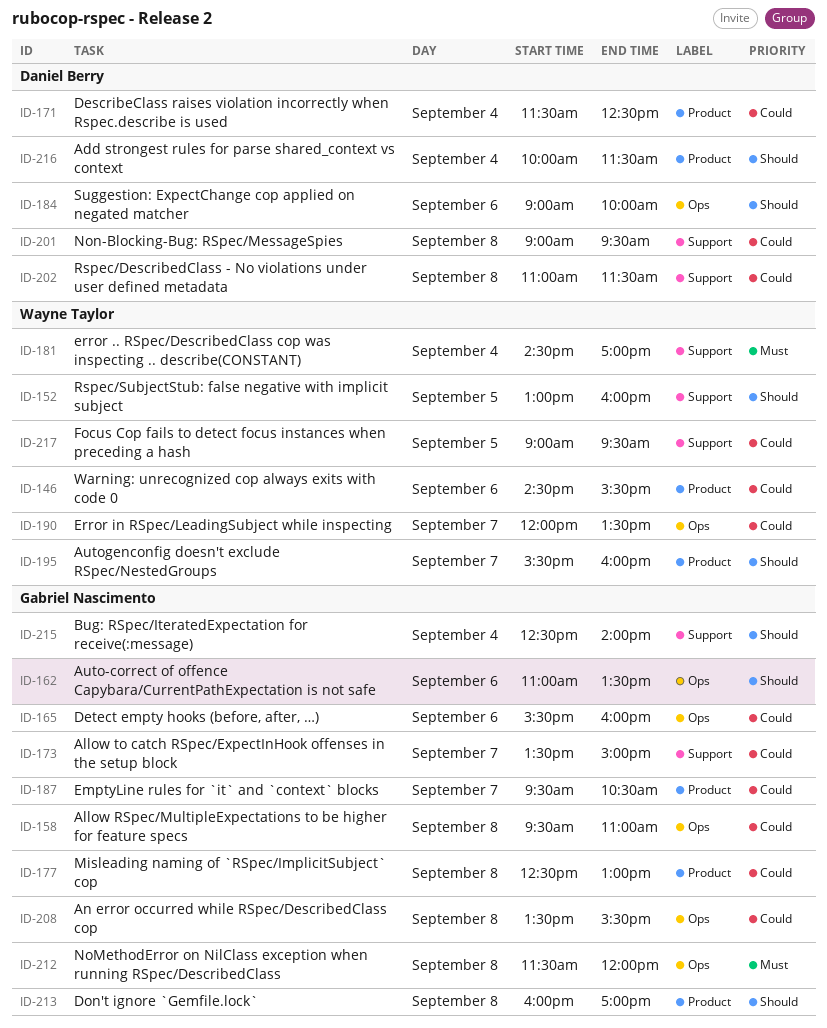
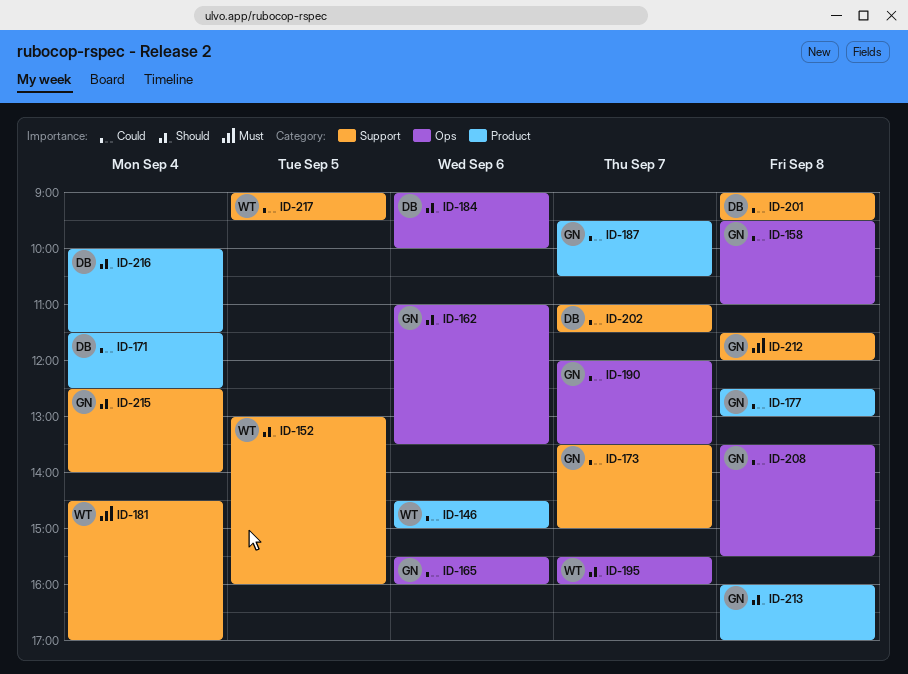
ID-146, ends: 15:30 -> 15:00
ID-190, owner: Wayne Taylor -> Gabriel Nascimento
ID-195, label: Product -> Ops
ID-202, day: Sep 8 -> Sep 7
ID-212, label: Ops -> Support

